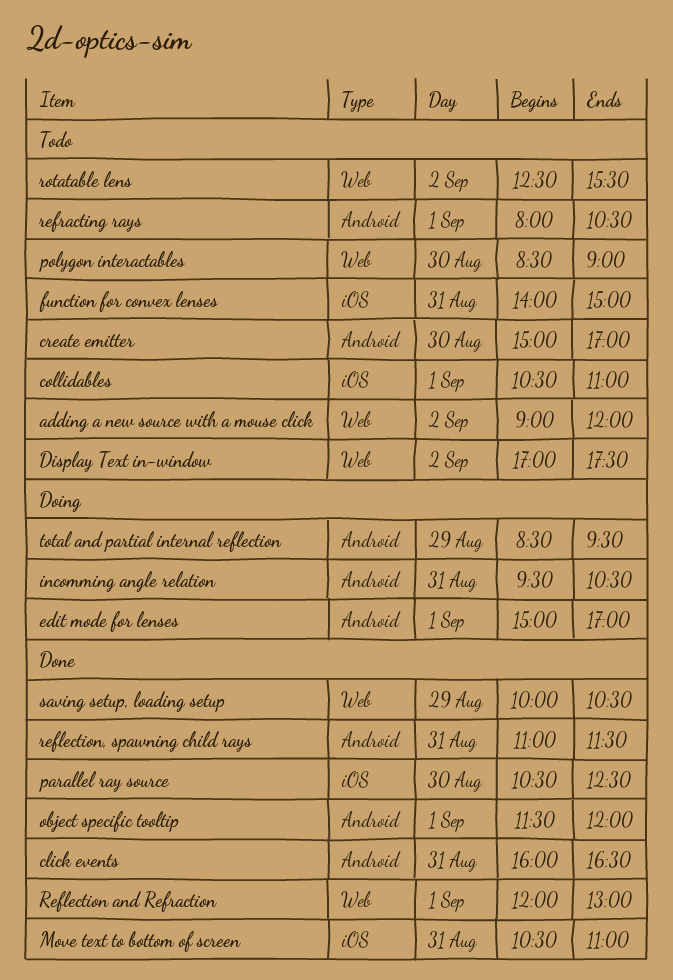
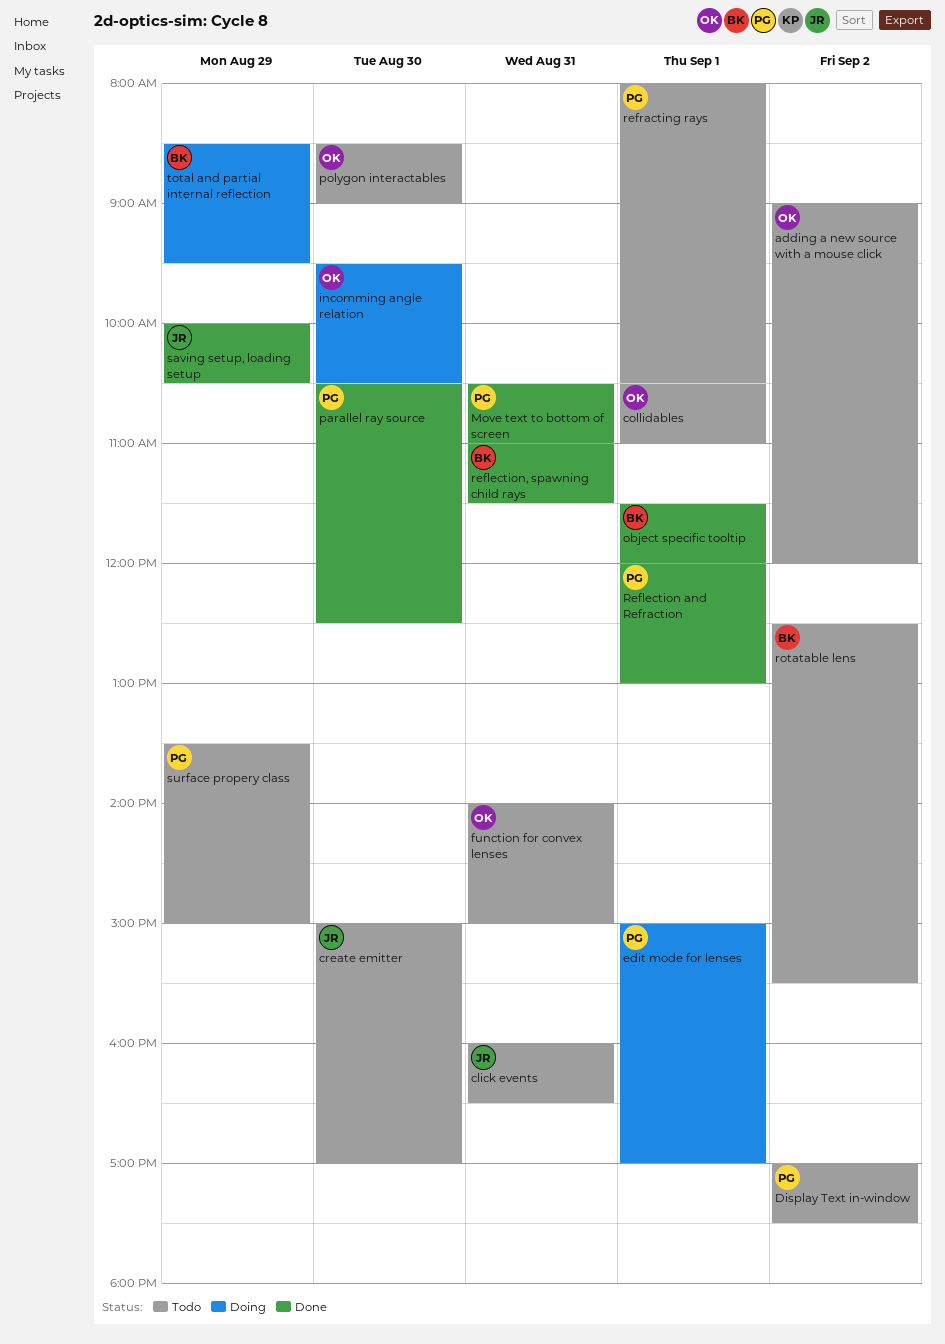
click events, status: Done -> Todo
incomming angle relation, day: Aug 31 -> Aug 30
surface propery class: none -> present

